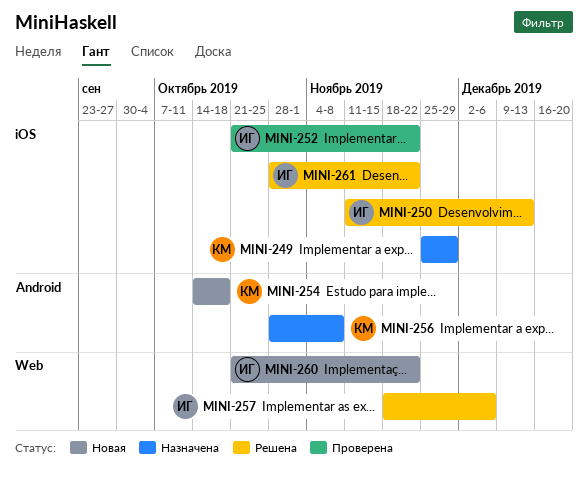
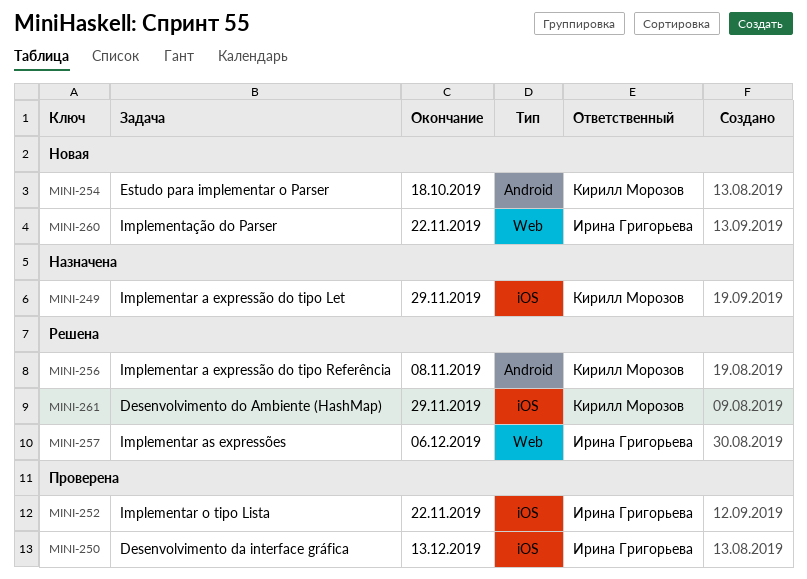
MINI-250, status: Решена -> Проверена
MINI-256, status: Назначена -> Решена
MINI-261, owner: Ирина Григорьева -> Кирилл Морозов
MINI-261, due: Nov 22 -> Nov 29

